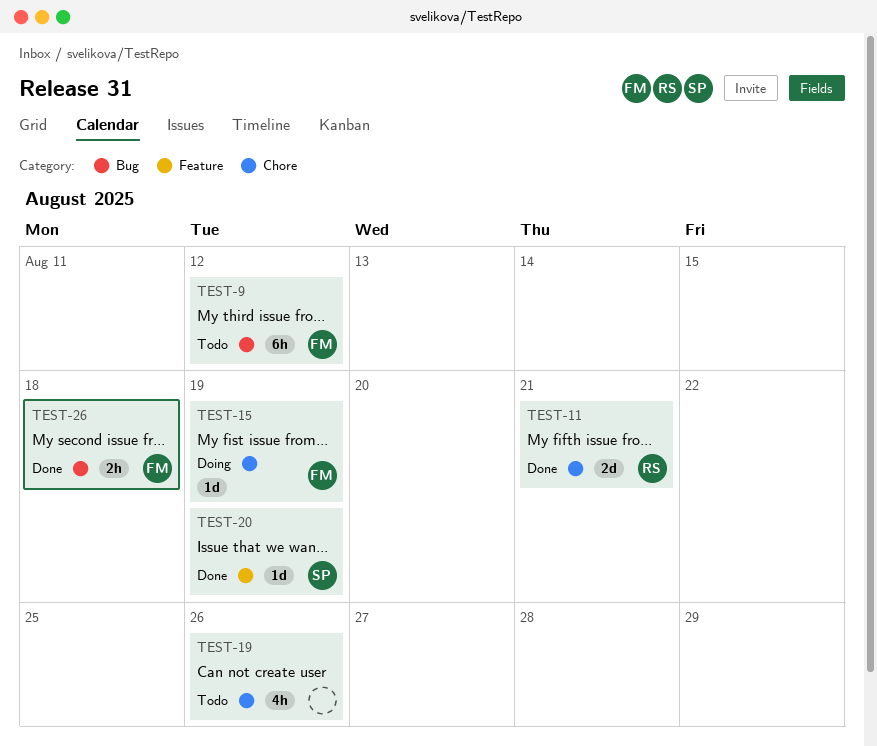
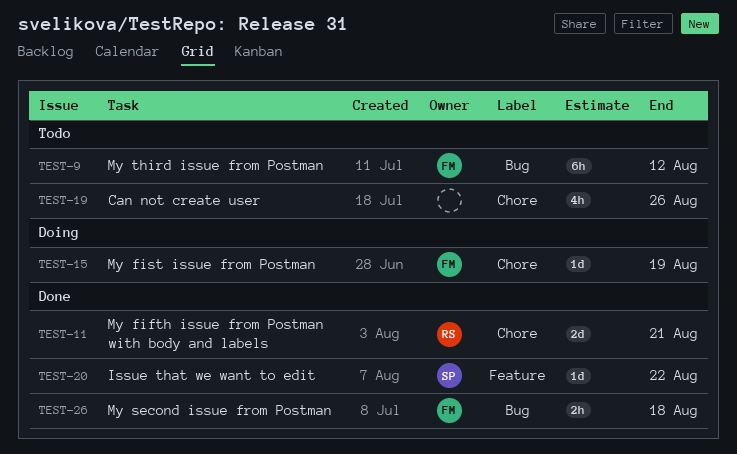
TEST-20, due: Aug 19 -> Aug 22

